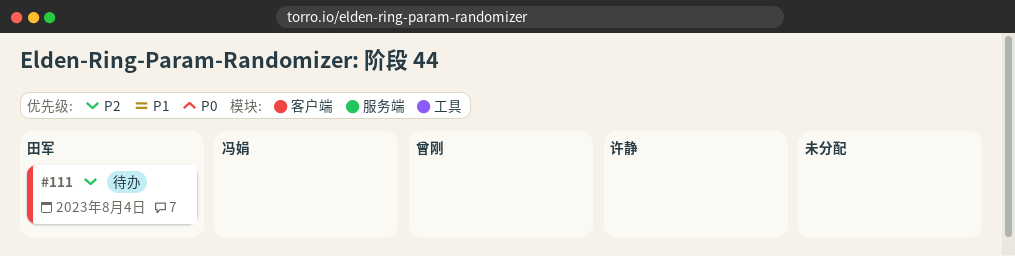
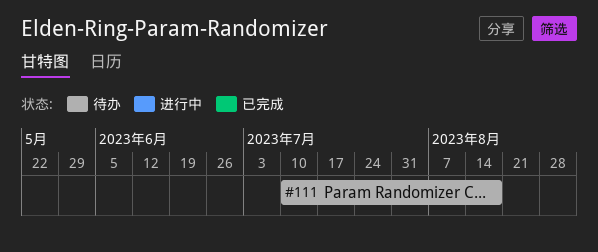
#111, due: Aug 4 -> Aug 18

